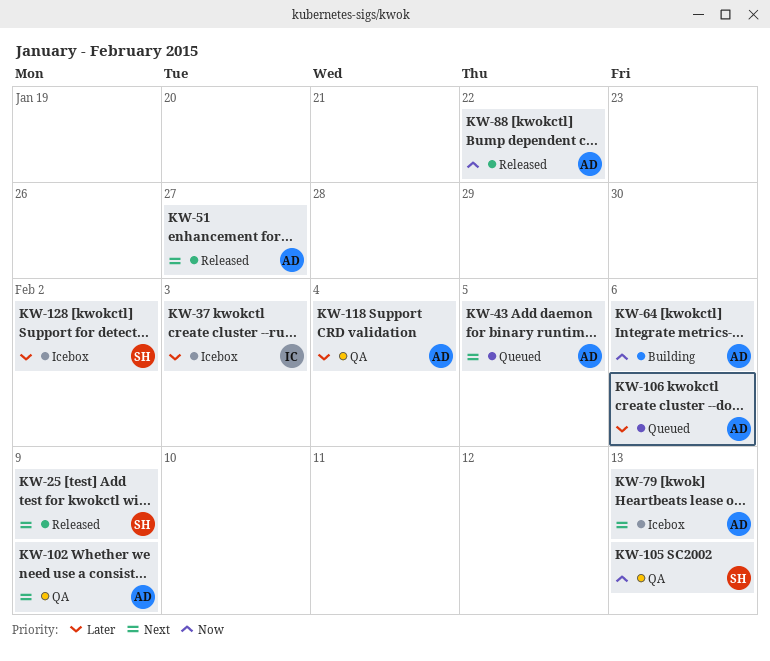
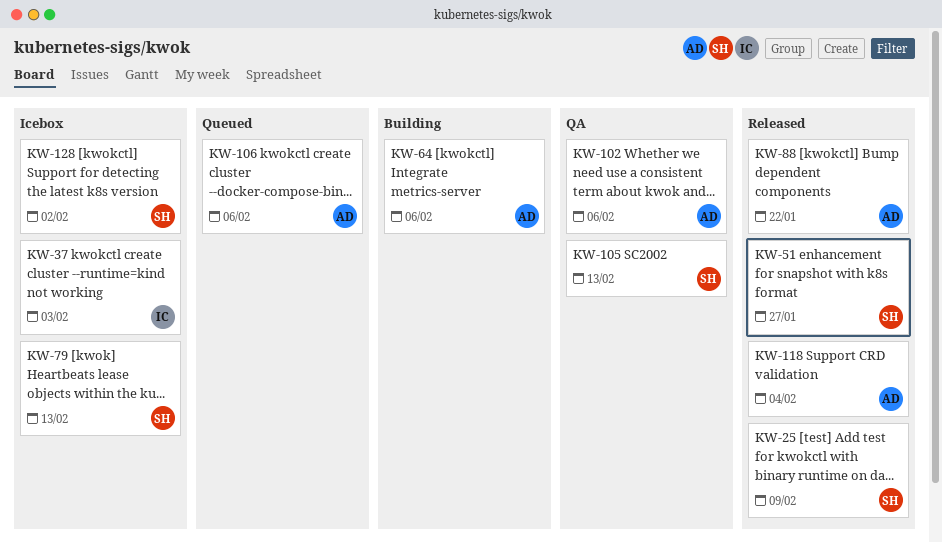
KW-43: present -> none
KW-51, owner: AD -> SH
KW-79, owner: AD -> SH
KW-102, due: Feb 9 -> Feb 6
KW-118, status: QA -> Released

